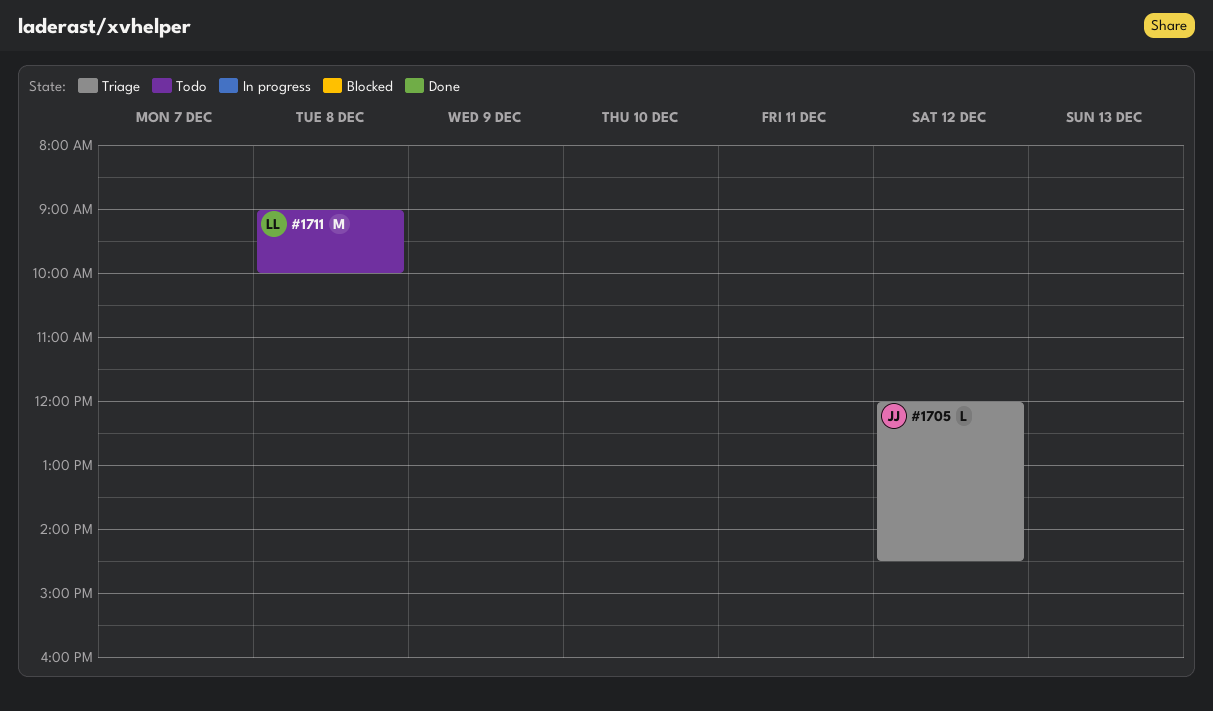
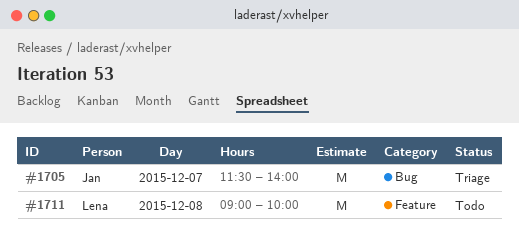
#1705, estimate: L -> M
#1705, day: Dec 12 -> Dec 7
#1705, begins: 12:00 -> 11:30
#1705, ends: 14:30 -> 14:00

